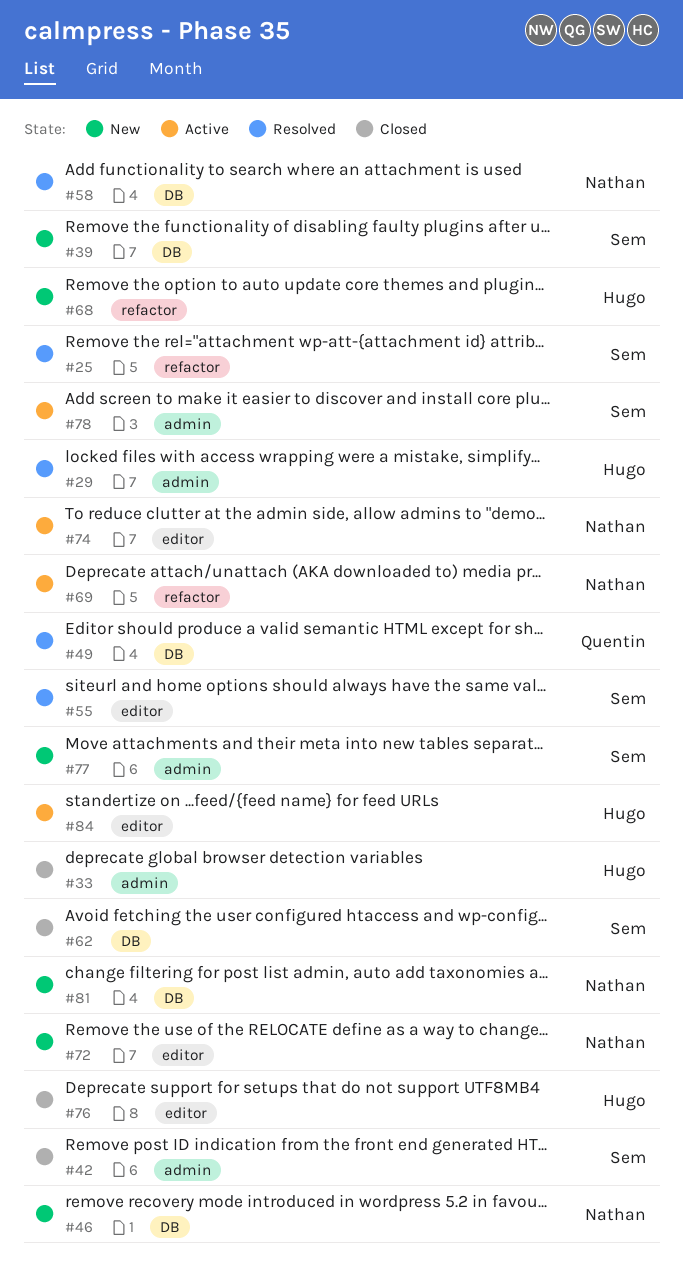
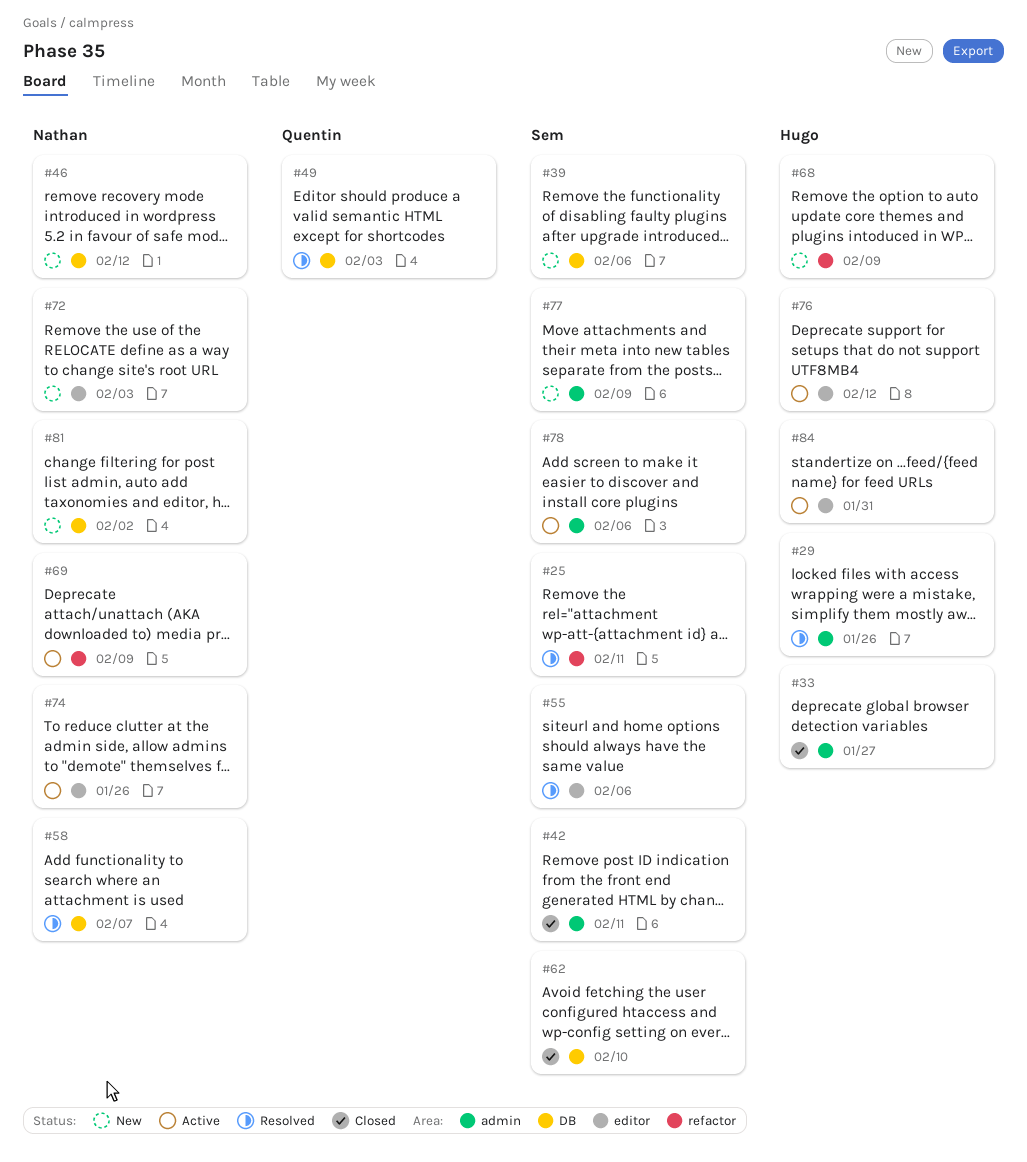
#76, status: Closed -> Active

